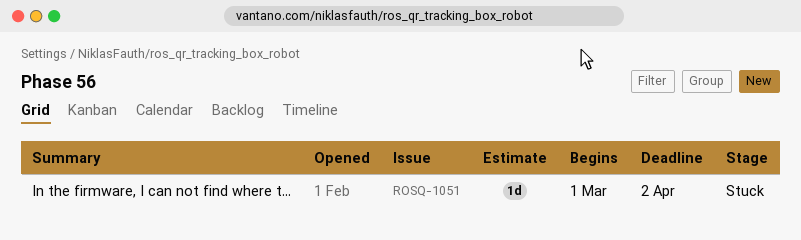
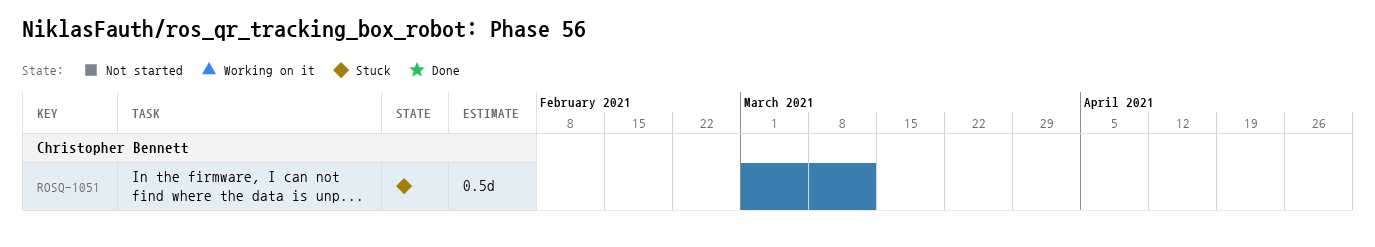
ROSQ-1051, estimate: 1d -> 0.5d
ROSQ-1051, due: Apr 2 -> Mar 12

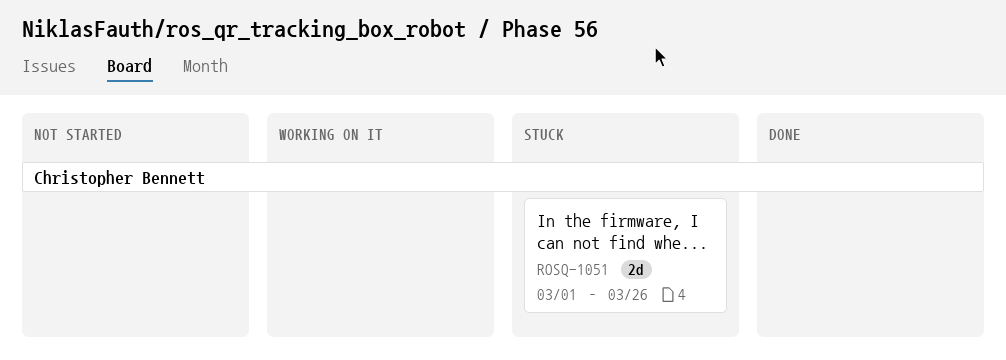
ROSQ-1051, estimate: 0.5d -> 2d
ROSQ-1051, due: Mar 12 -> Mar 26

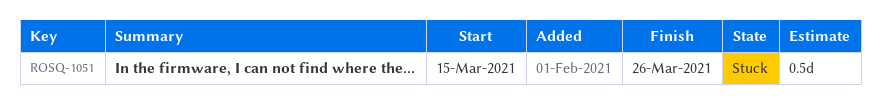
ROSQ-1051, estimate: 2d -> 0.5d
ROSQ-1051, start: Mar 1 -> Mar 15

